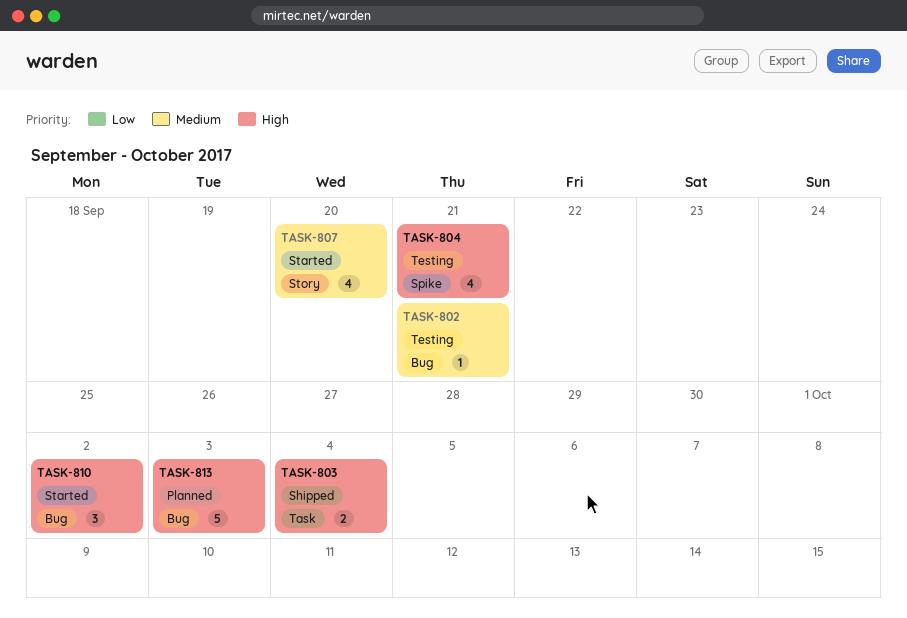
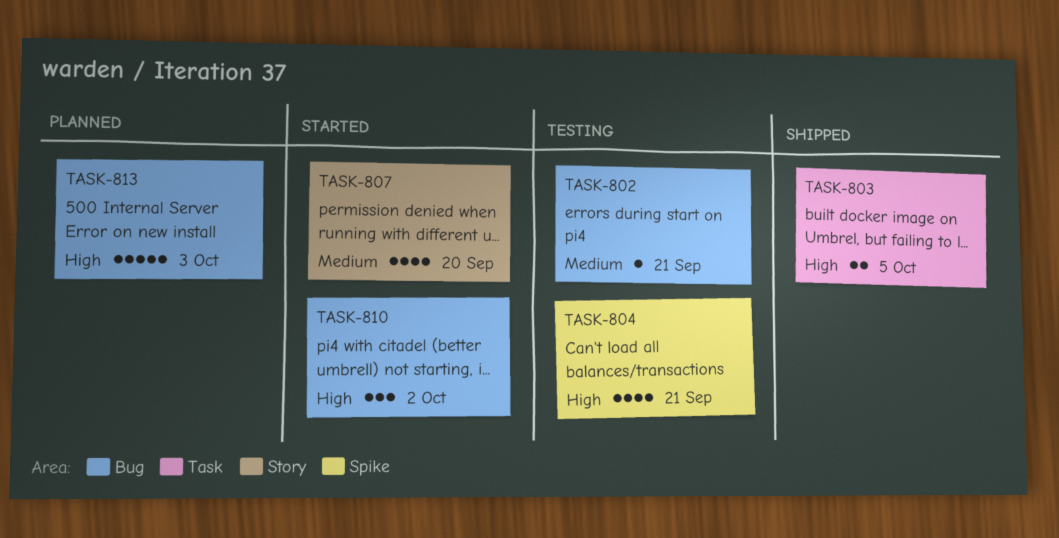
TASK-803, due: Oct 4 -> Oct 5

